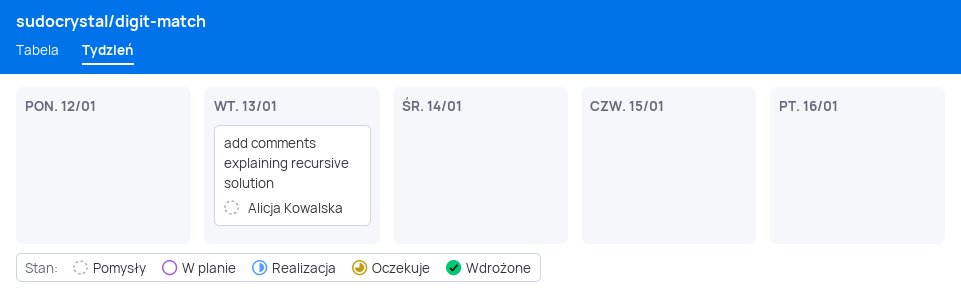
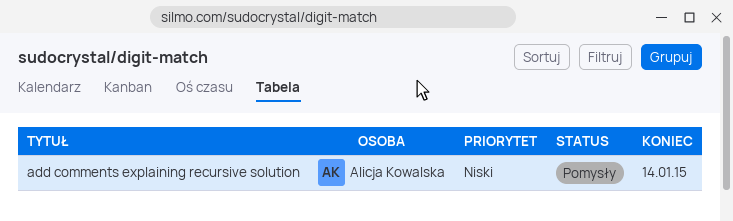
add comments explaining recursive solution, due: Jan 13 -> Jan 14

